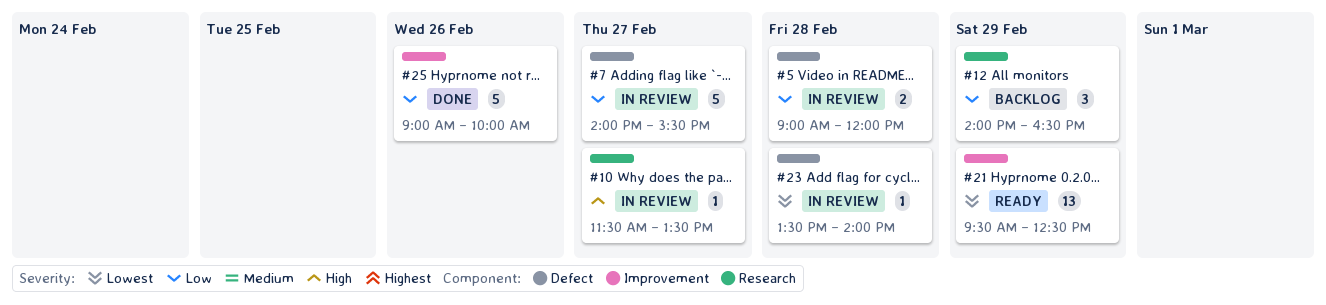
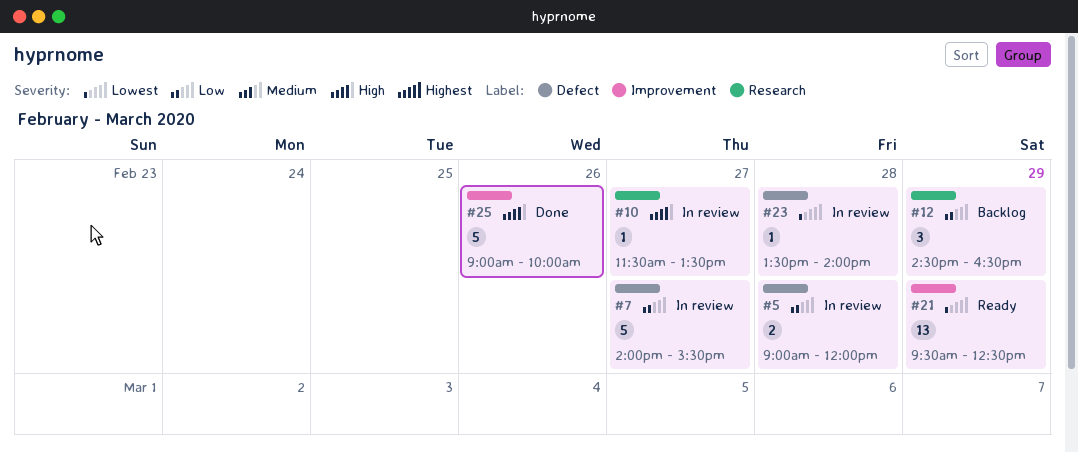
#12, begins: 14:00 -> 14:30
#25, priority: Low -> High

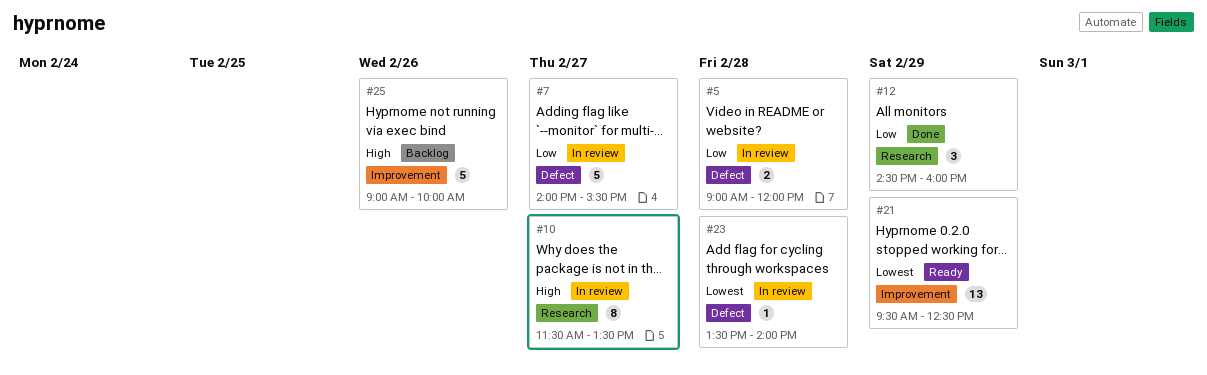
#10, estimate: 1 -> 8
#12, status: Backlog -> Done
#12, ends: 16:30 -> 16:00
#25, status: Done -> Backlog

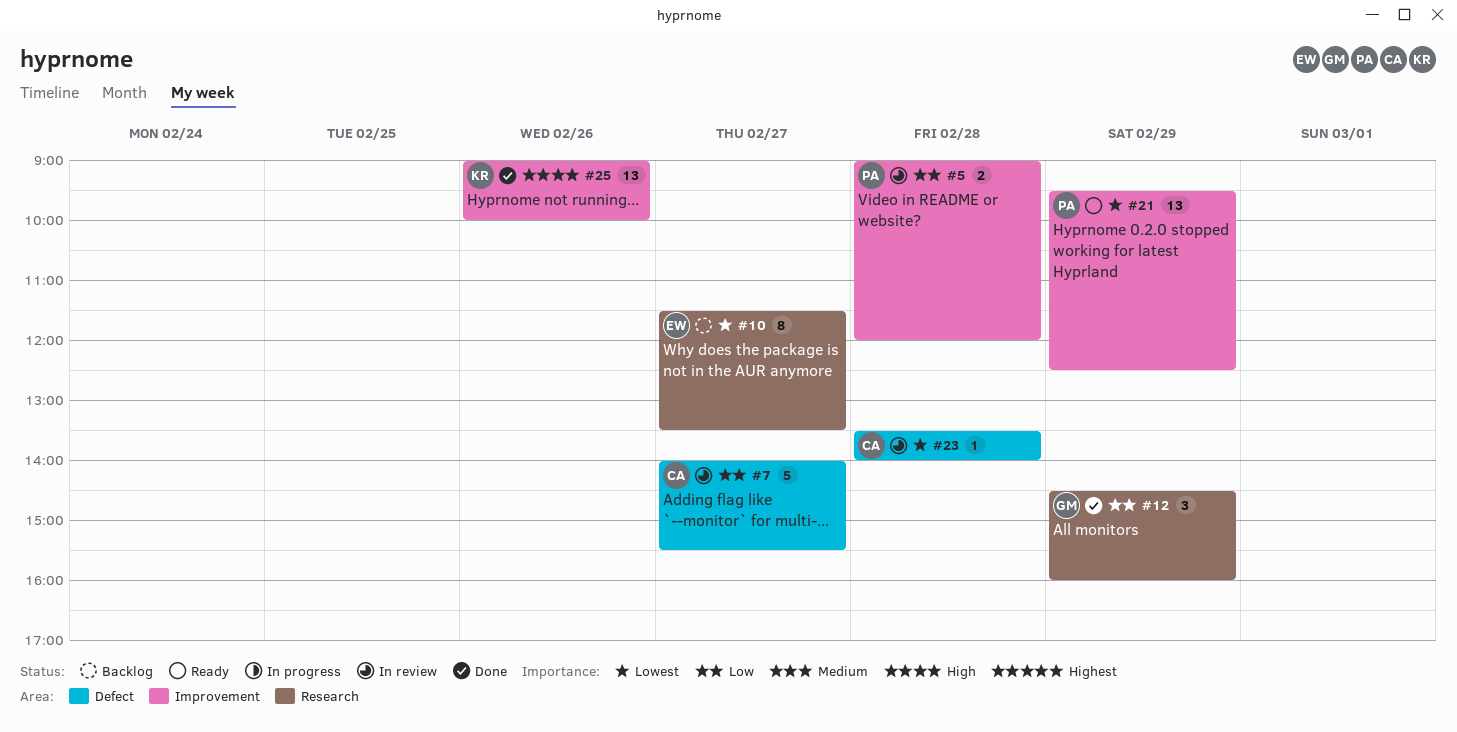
#5, label: Defect -> Improvement
#10, status: In review -> Backlog
#10, priority: High -> Lowest
#25, status: Backlog -> Done
#25, estimate: 5 -> 13

